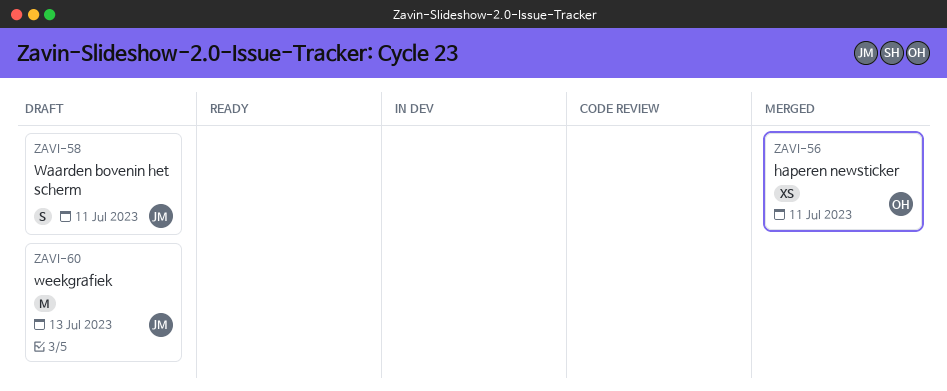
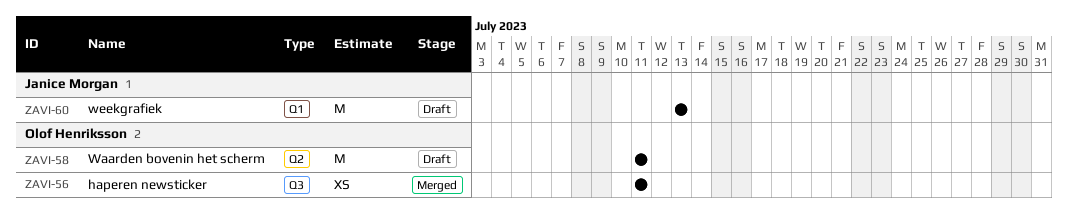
ZAVI-58, owner: Janice Morgan -> Olof Henriksson
ZAVI-58, estimate: S -> M

